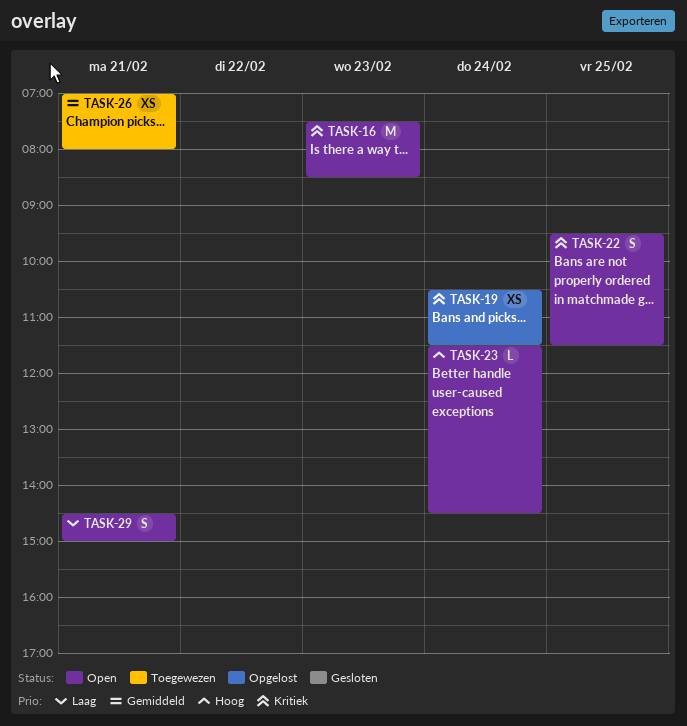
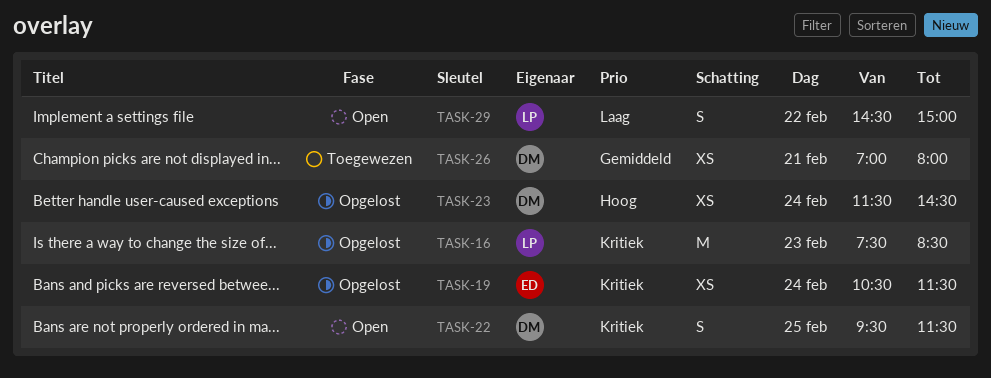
TASK-16, status: Open -> Opgelost
TASK-23, status: Open -> Opgelost
TASK-23, estimate: L -> XS
TASK-29, day: Feb 21 -> Feb 22

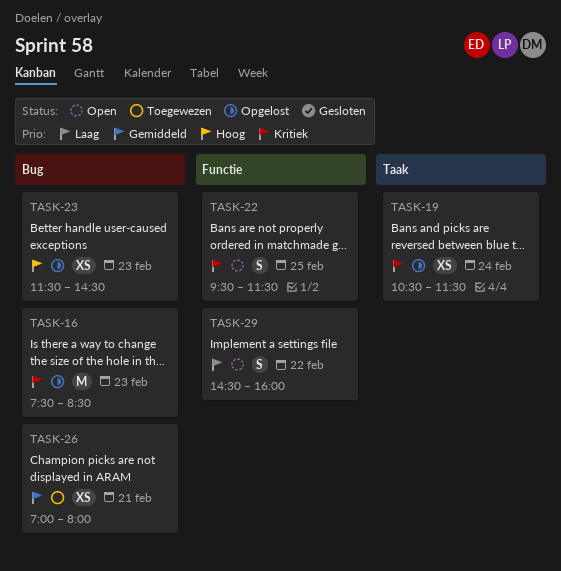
TASK-23, day: Feb 24 -> Feb 23
TASK-29, ends: 15:00 -> 16:00

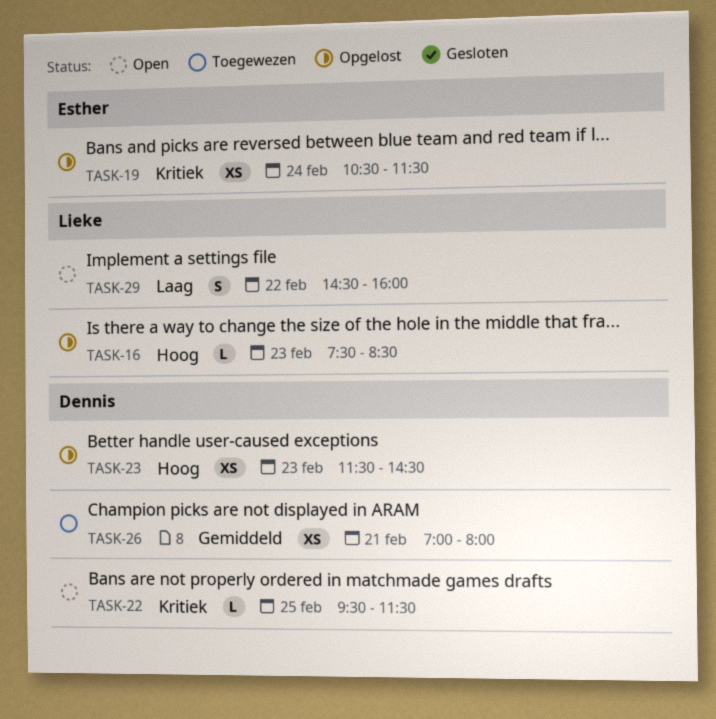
TASK-16, priority: Kritiek -> Hoog
TASK-16, estimate: M -> L
TASK-22, estimate: S -> L

